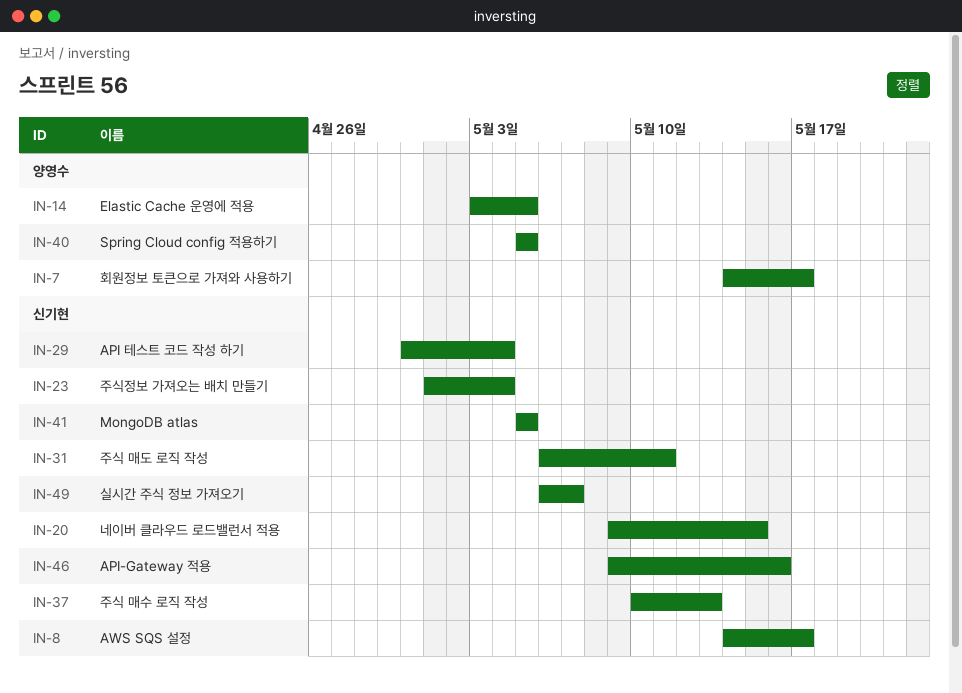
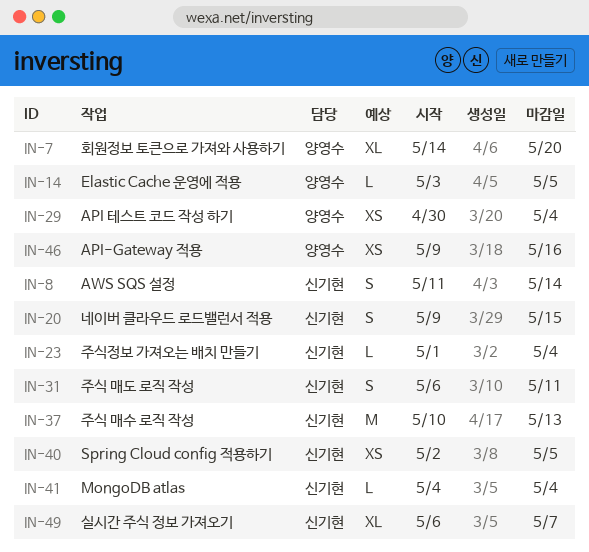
IN-7, due: May 17 -> May 20
IN-8, start: May 14 -> May 11
IN-8, due: May 17 -> May 14
IN-29, owner: 신기현 -> 양영수
IN-40, owner: 양영수 -> 신기현
IN-40, start: May 5 -> May 2
IN-41, start: May 5 -> May 4
IN-41, due: May 5 -> May 4
IN-46, owner: 신기현 -> 양영수

